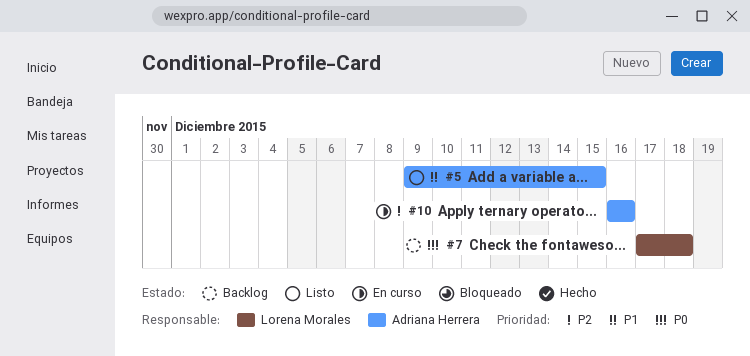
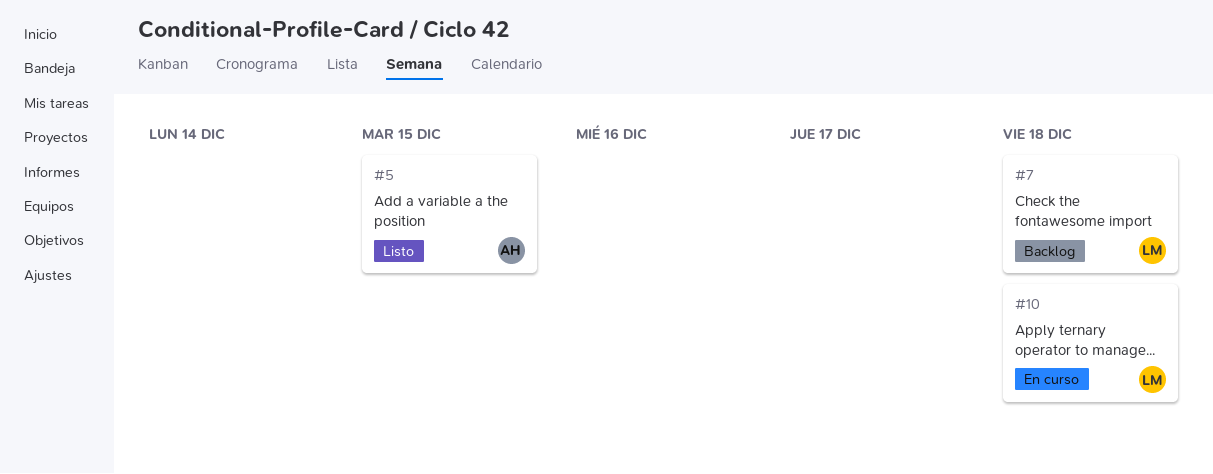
#10, owner: Adriana Herrera -> Lorena Morales
#10, due: Dec 16 -> Dec 18

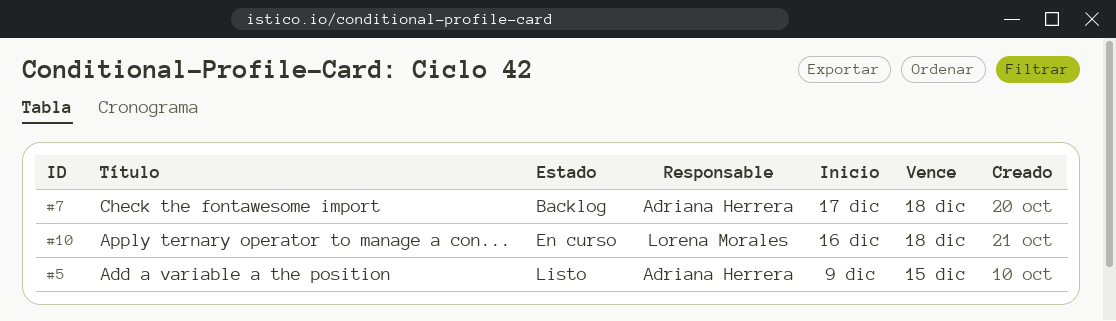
#7, owner: Lorena Morales -> Adriana Herrera

